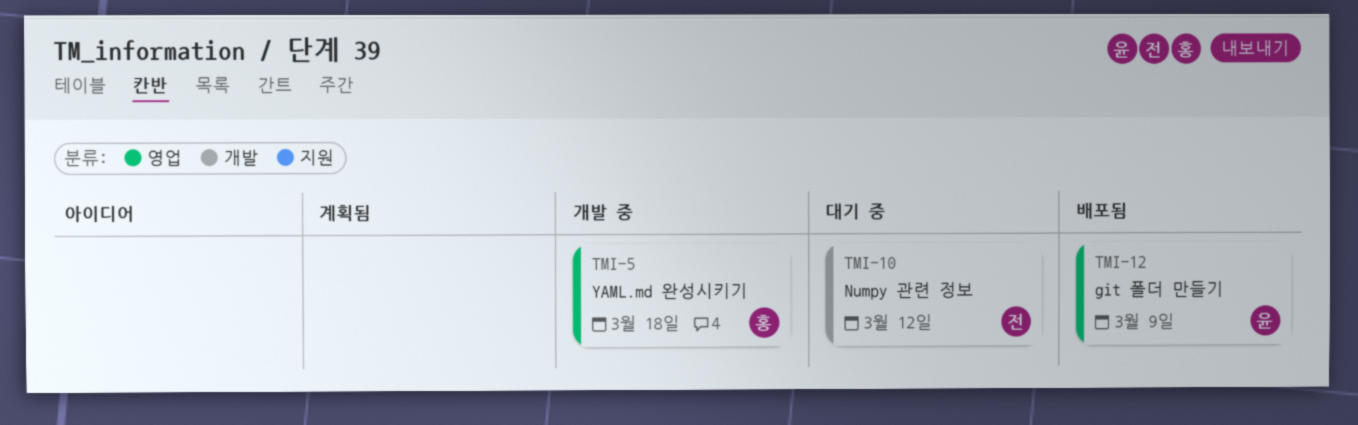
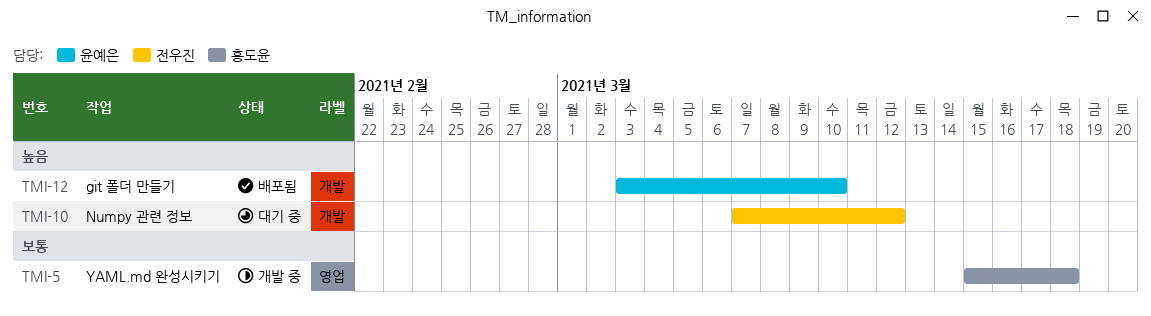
TMI-12, label: 영업 -> 개발
TMI-12, due: Mar 9 -> Mar 10

